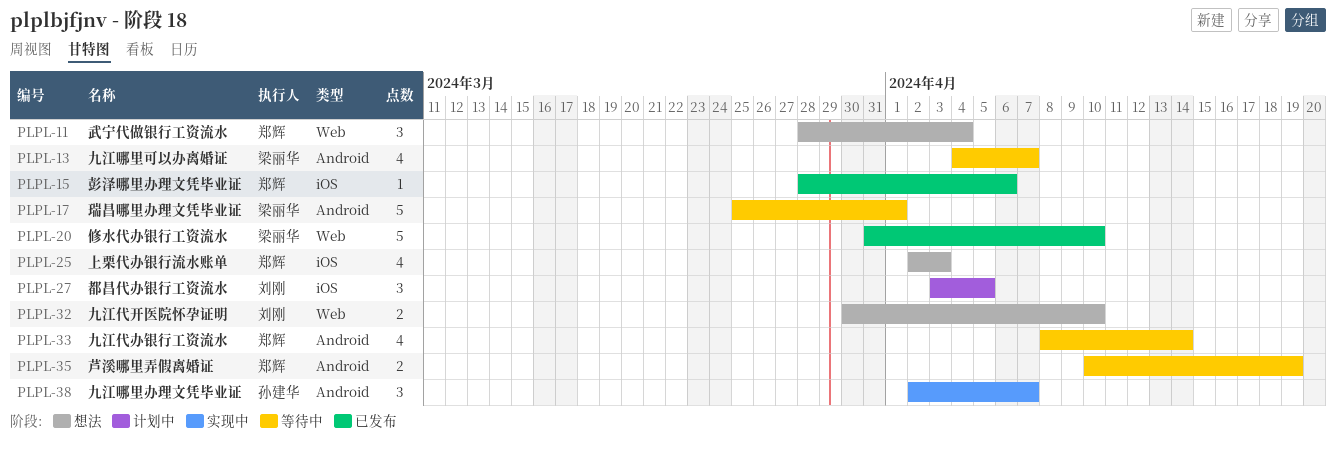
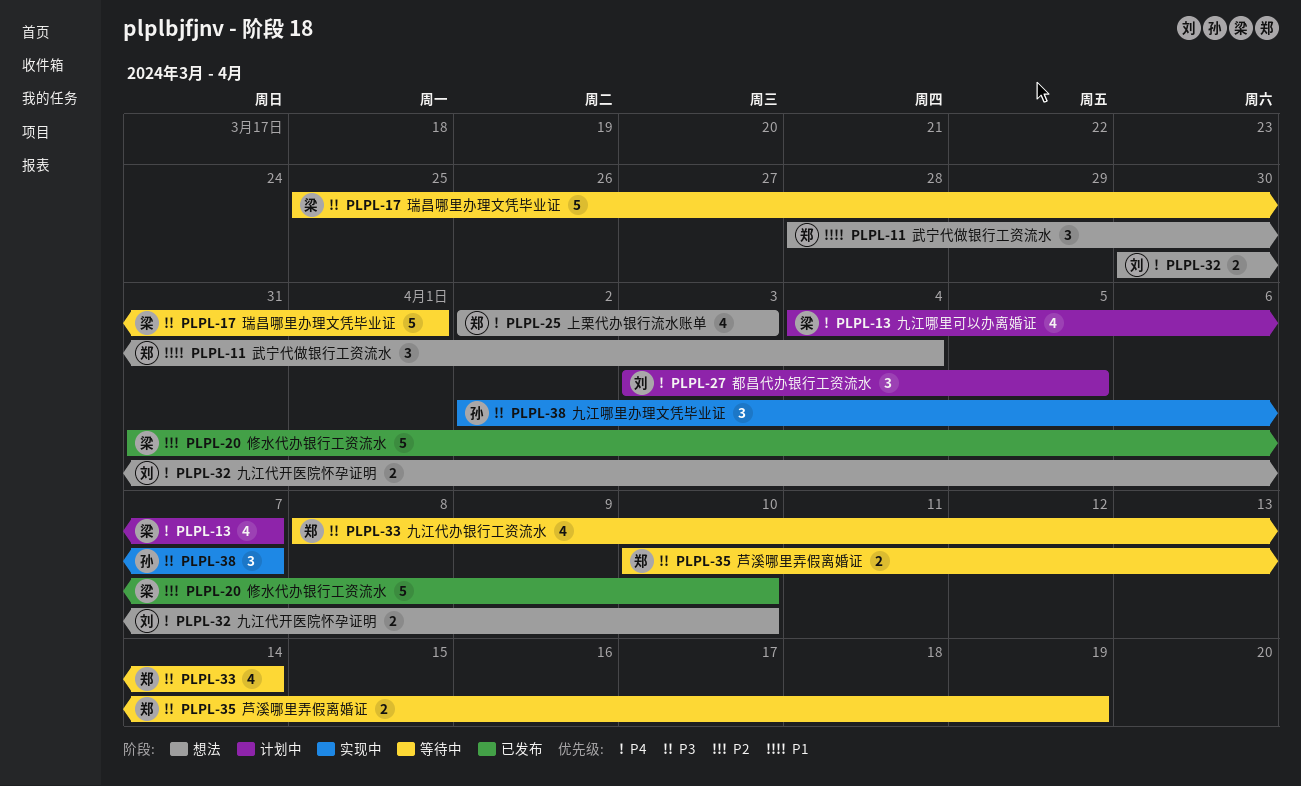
PLPL-13, status: 等待中 -> 计划中
PLPL-15: present -> none

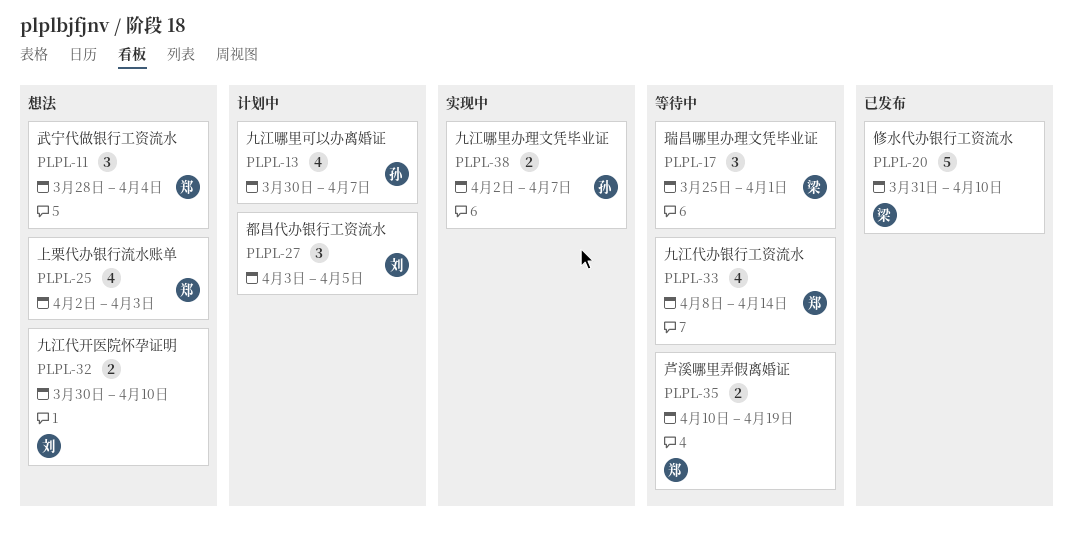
PLPL-13, owner: 梁 -> 孙
PLPL-13, start: Apr 4 -> Mar 30
PLPL-17, estimate: 5 -> 3
PLPL-38, estimate: 3 -> 2

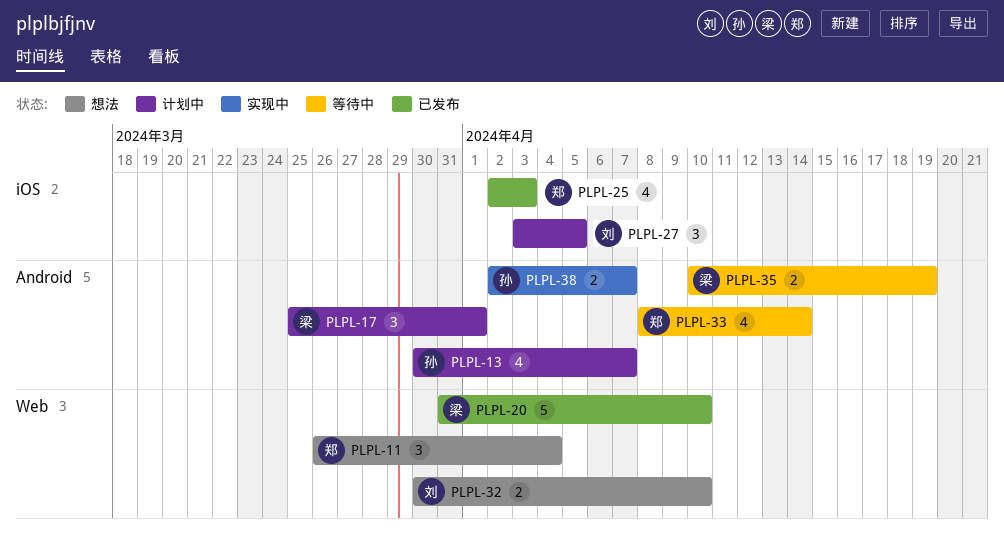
PLPL-11, start: Mar 28 -> Mar 26
PLPL-17, status: 等待中 -> 计划中
PLPL-25, status: 想法 -> 已发布
PLPL-35, owner: 郑 -> 梁

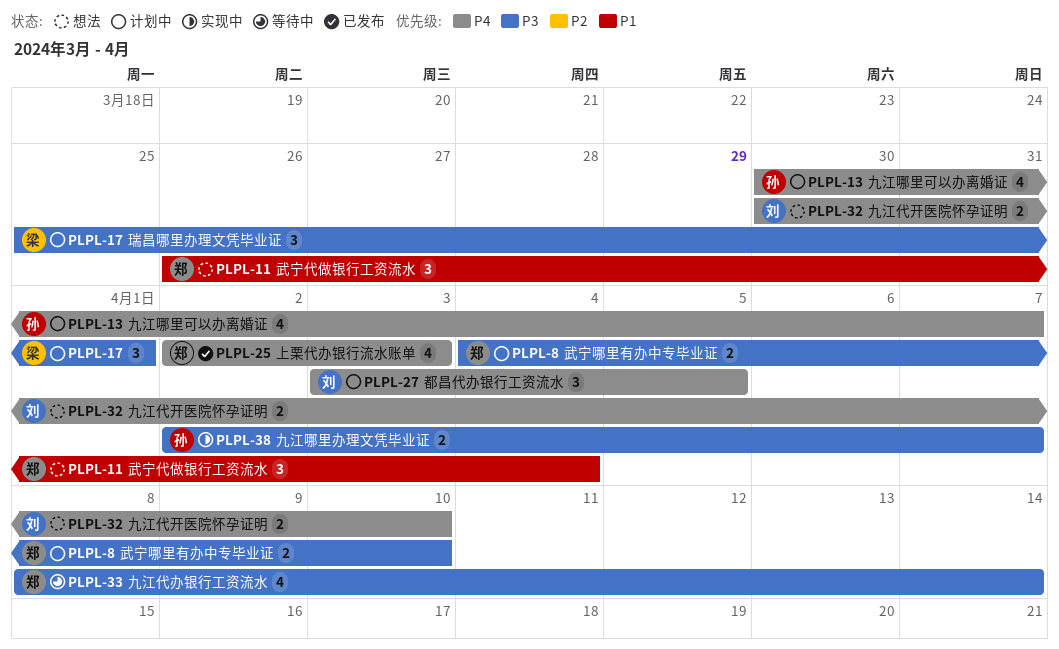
PLPL-8: none -> present
PLPL-20: present -> none
PLPL-35: present -> none

